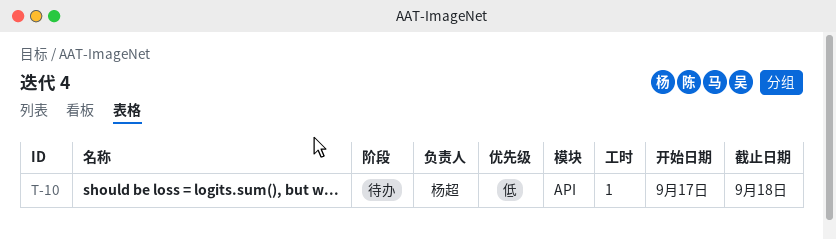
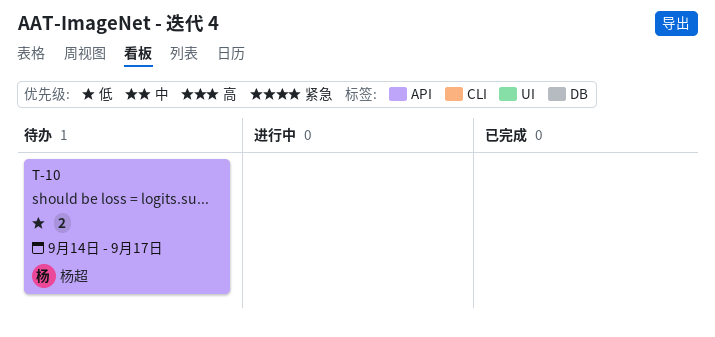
T-10, estimate: 1 -> 2
T-10, start: Sep 17 -> Sep 14
T-10, due: Sep 18 -> Sep 17

